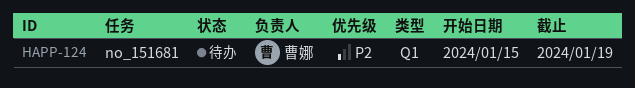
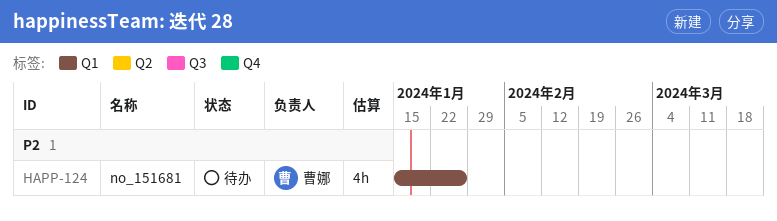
HAPP-124, due: Jan 19 -> Jan 26

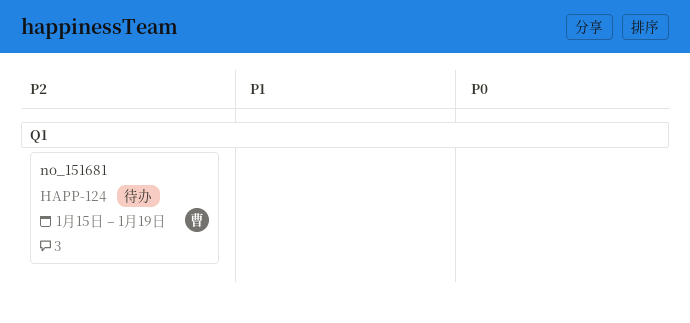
HAPP-124, due: Jan 26 -> Jan 19

